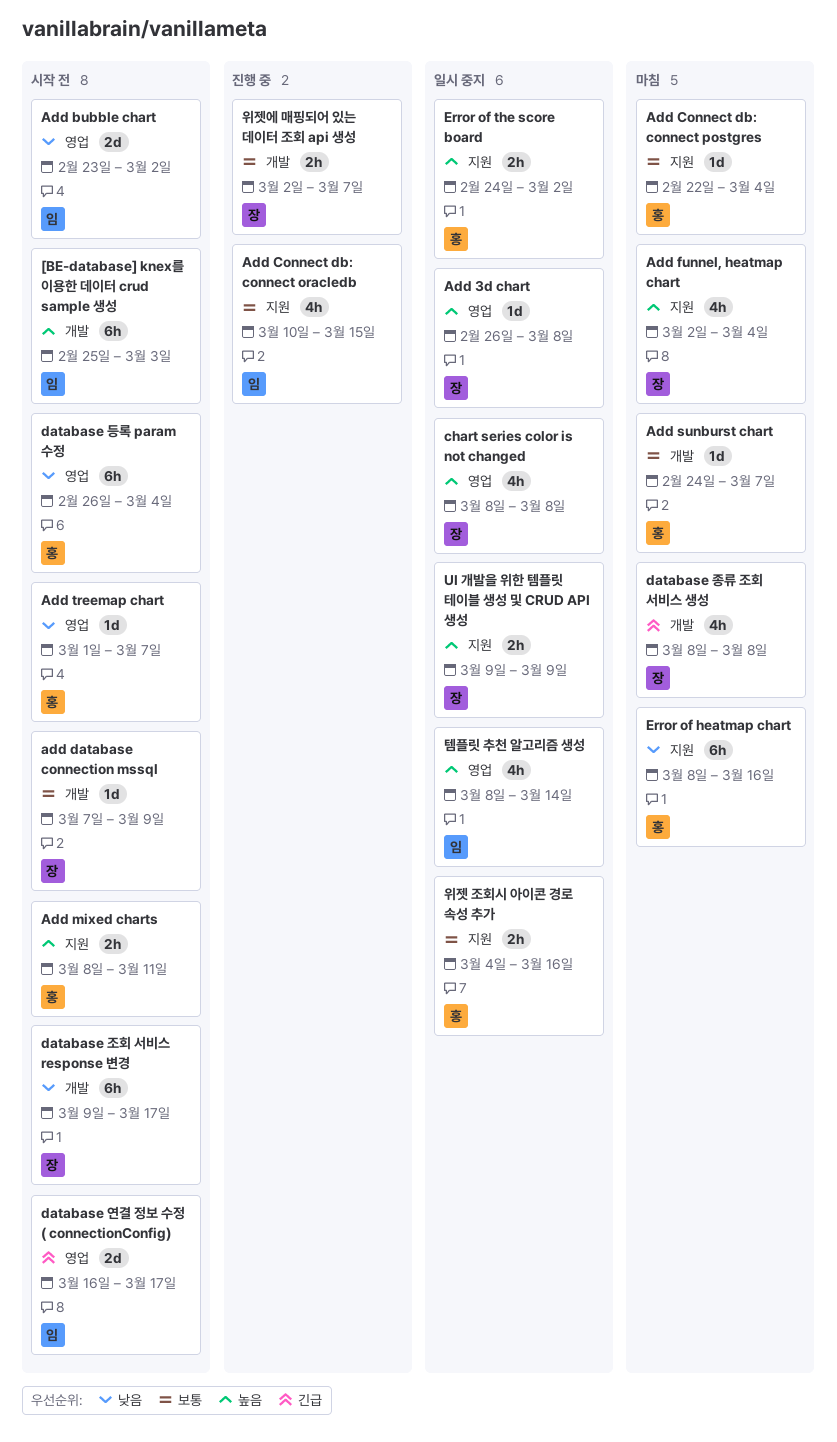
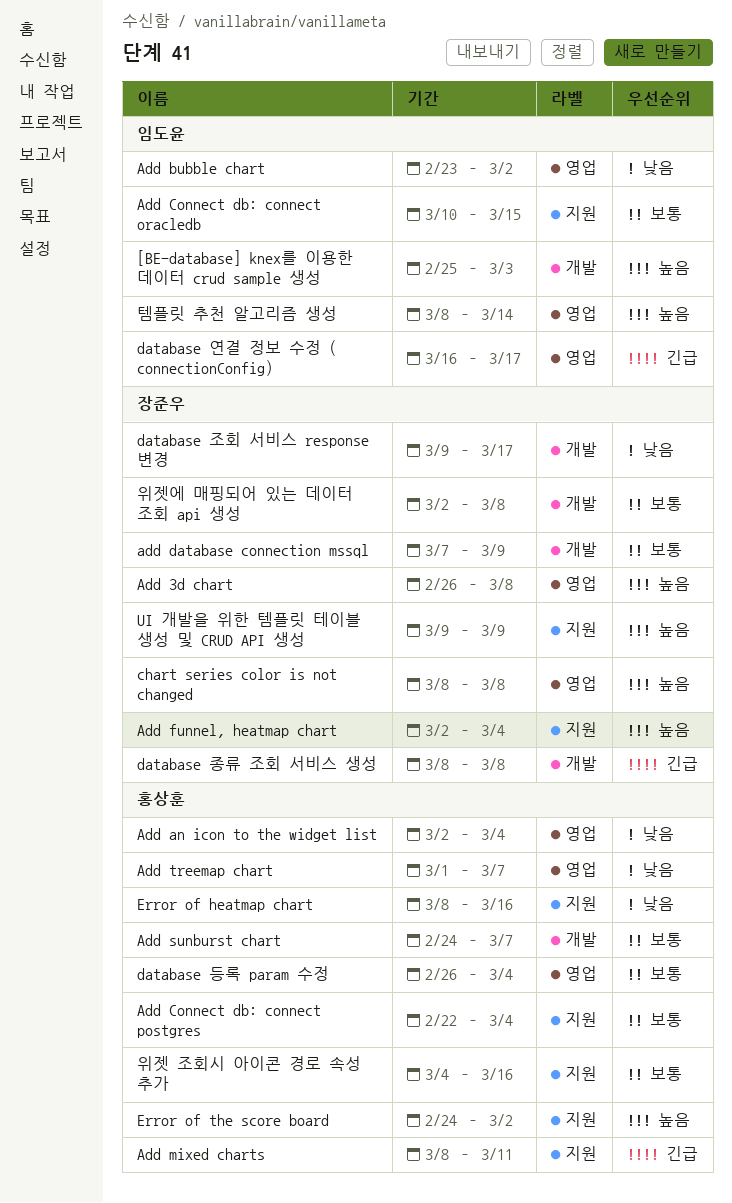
Add an icon to the widget list: none -> present
Add mixed charts, priority: 높음 -> 긴급
database 등록 param 수정, priority: 낮음 -> 보통
위젯에 매핑되어 있는 데이터 조회 api 생성, due: Mar 7 -> Mar 8

